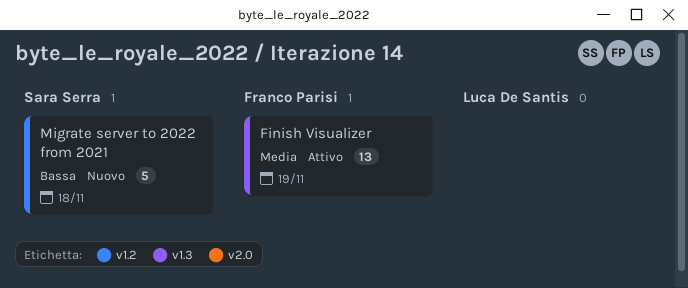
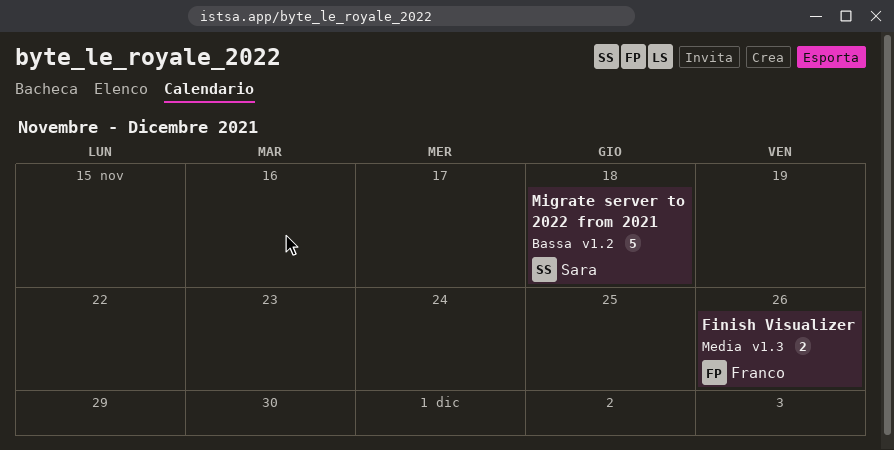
Finish Visualizer, estimate: 13 -> 2
Finish Visualizer, due: Nov 19 -> Nov 26

